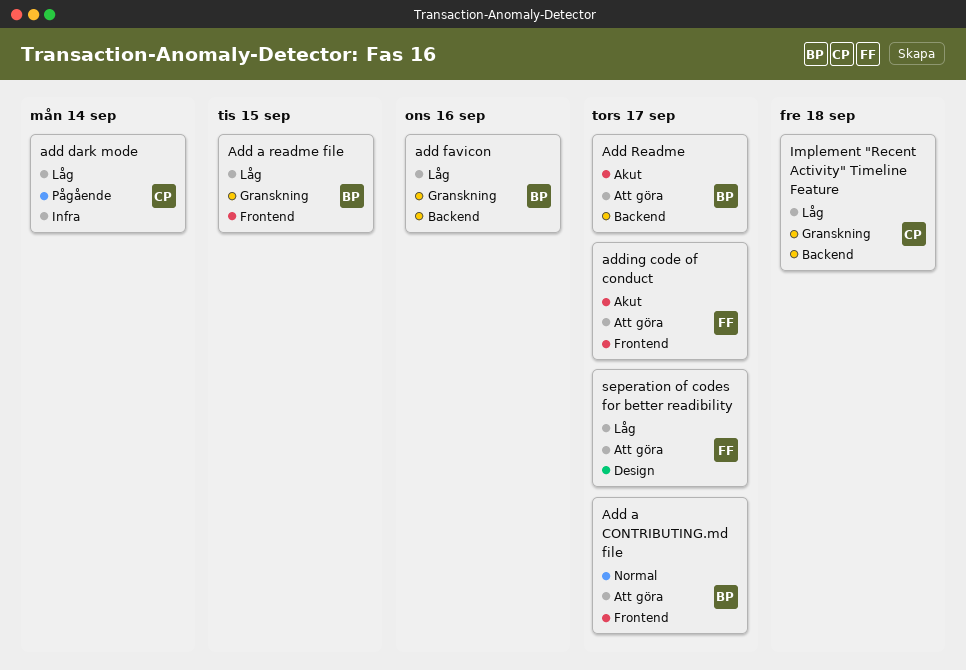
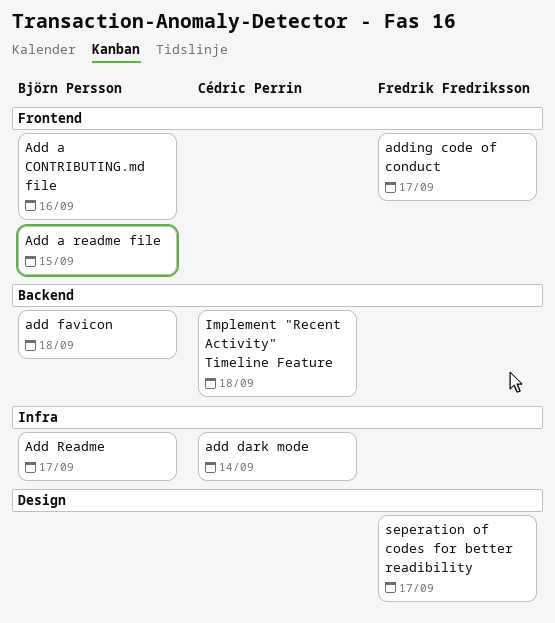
Add a CONTRIBUTING.md file, due: Sep 17 -> Sep 16
add favicon, due: Sep 16 -> Sep 18
Add Readme, label: Backend -> Infra

